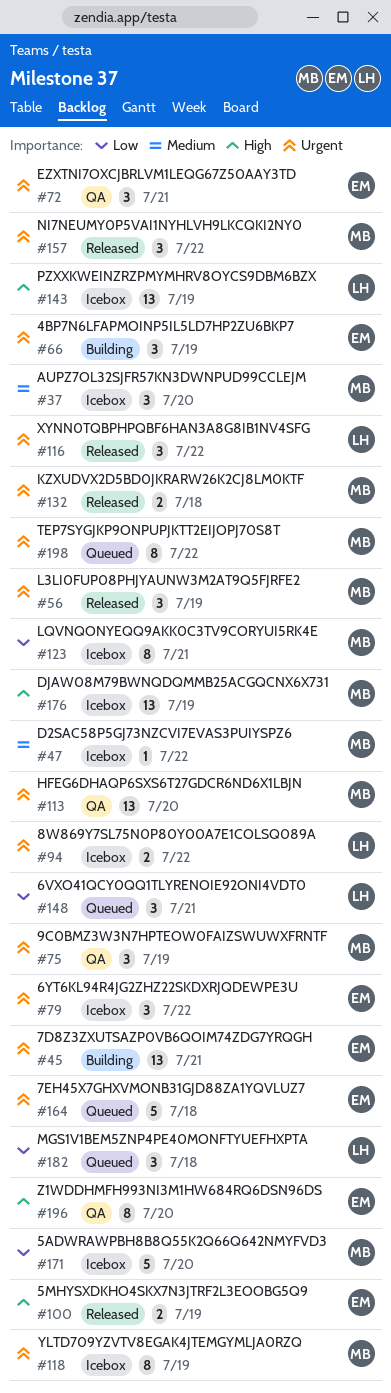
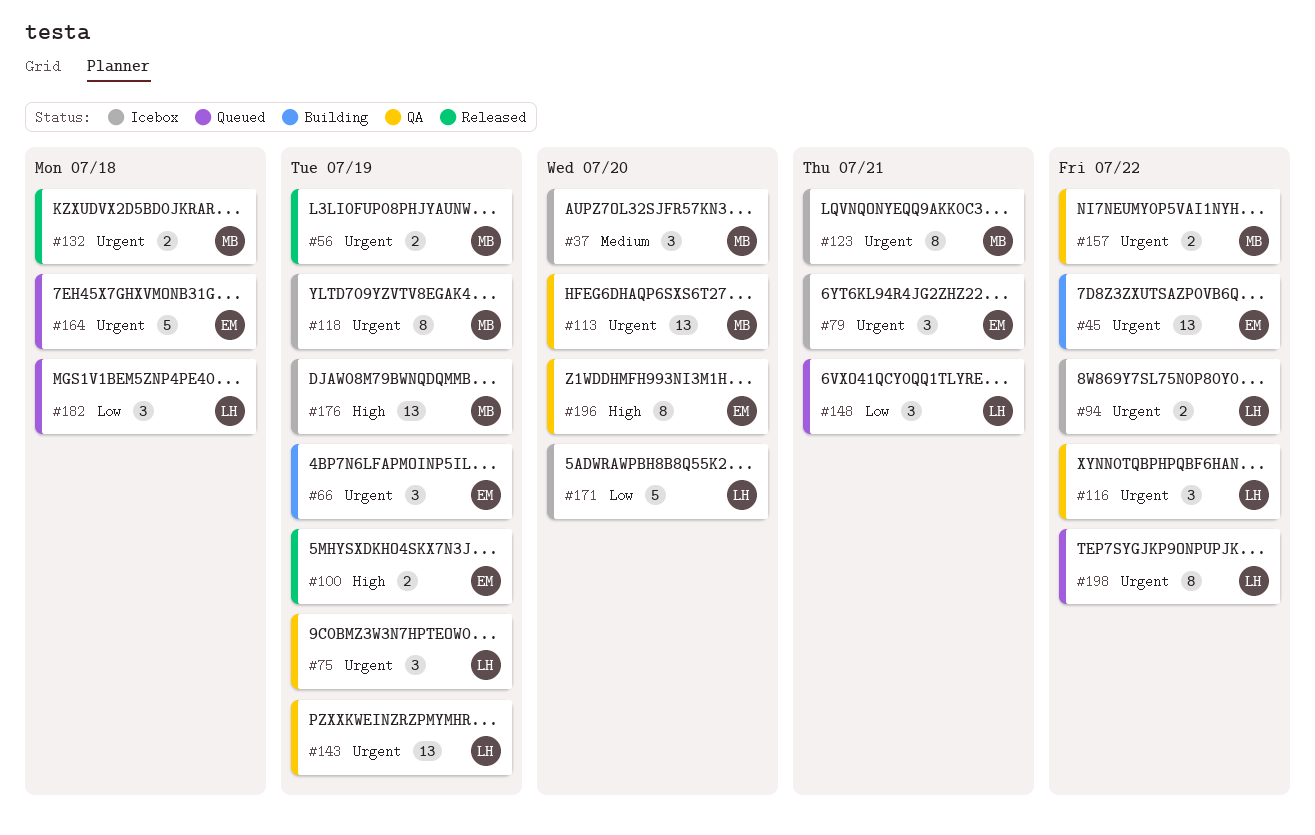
#45, due: Jul 21 -> Jul 22
#47: present -> none
#56, estimate: 3 -> 2
#72: present -> none
#75, owner: MB -> LH
#79, due: Jul 22 -> Jul 21
#116, status: Released -> QA
#123, priority: Low -> Urgent
#143, status: Icebox -> QA
#143, priority: High -> Urgent
#157, status: Released -> QA
#157, estimate: 3 -> 2
#171, owner: MB -> LH
#198, owner: MB -> LH

